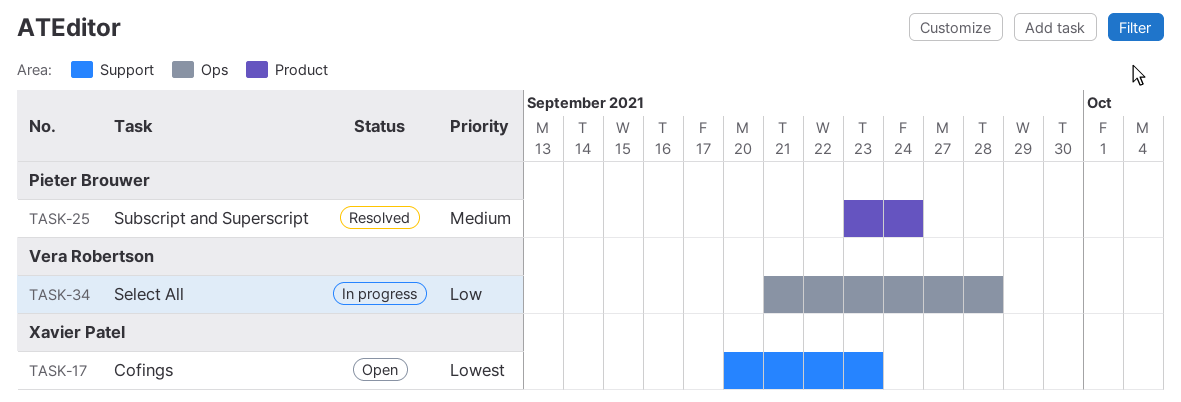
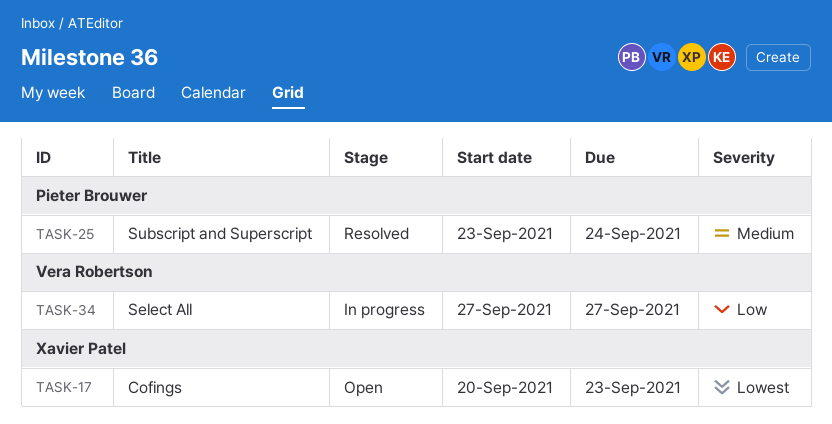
TASK-34, start: Sep 21 -> Sep 27
TASK-34, due: Sep 28 -> Sep 27

